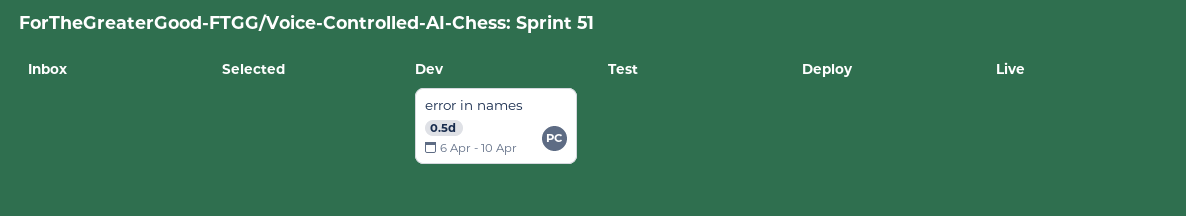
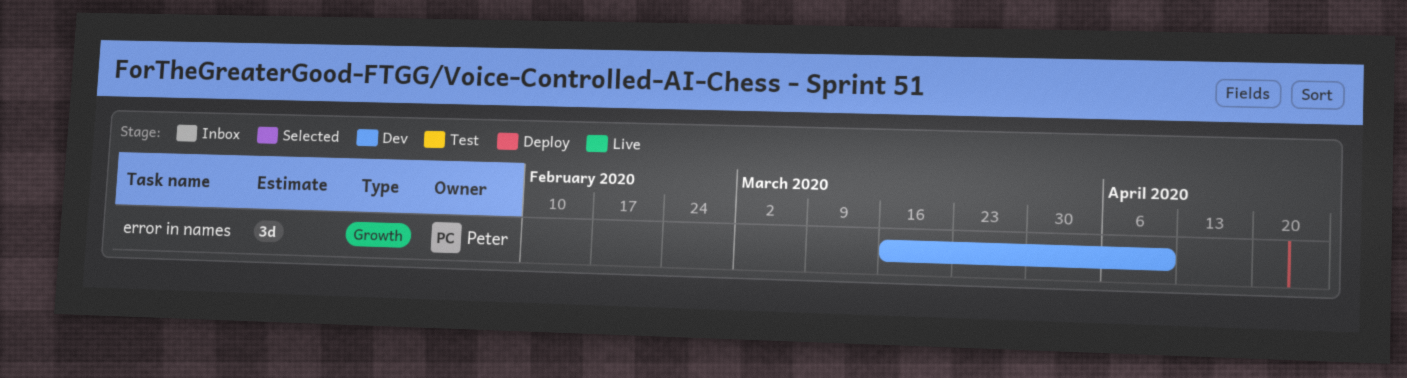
error in names, estimate: 0.5d -> 3d
error in names, start: Apr 6 -> Mar 16

